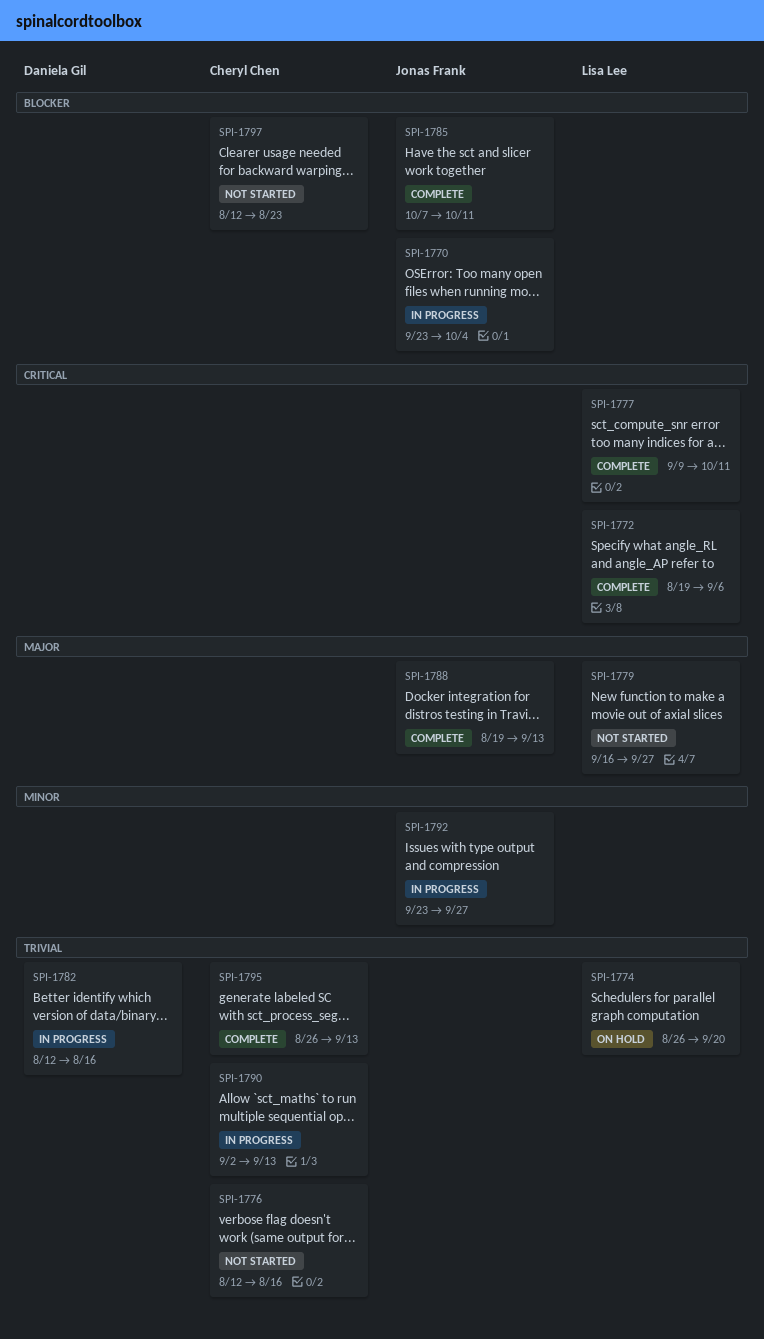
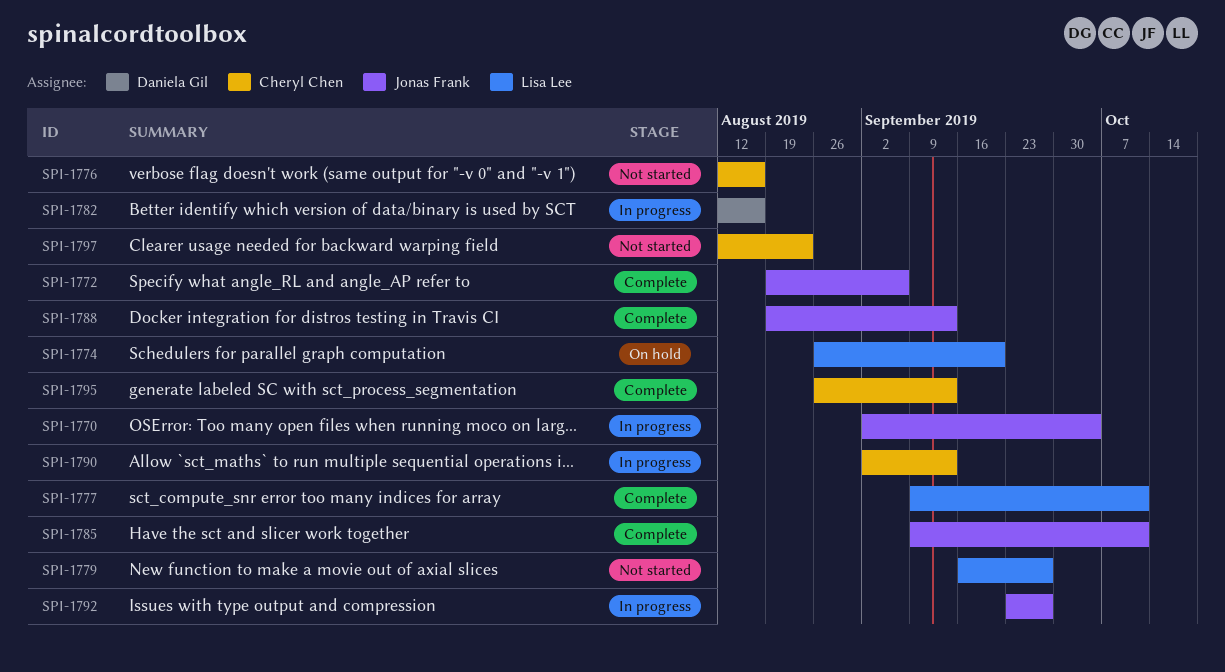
SPI-1770, start: Sep 23 -> Sep 2
SPI-1772, owner: Lisa Lee -> Jonas Frank
SPI-1785, start: Oct 7 -> Sep 9

